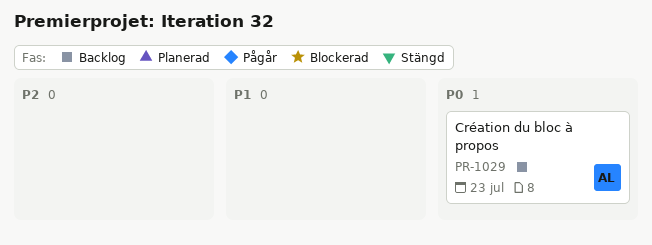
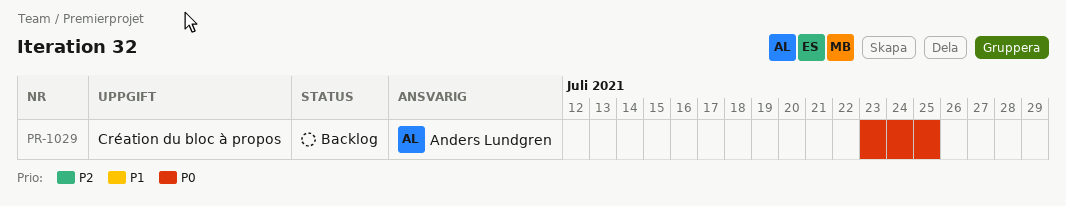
PR-1029, due: Jul 23 -> Jul 25

